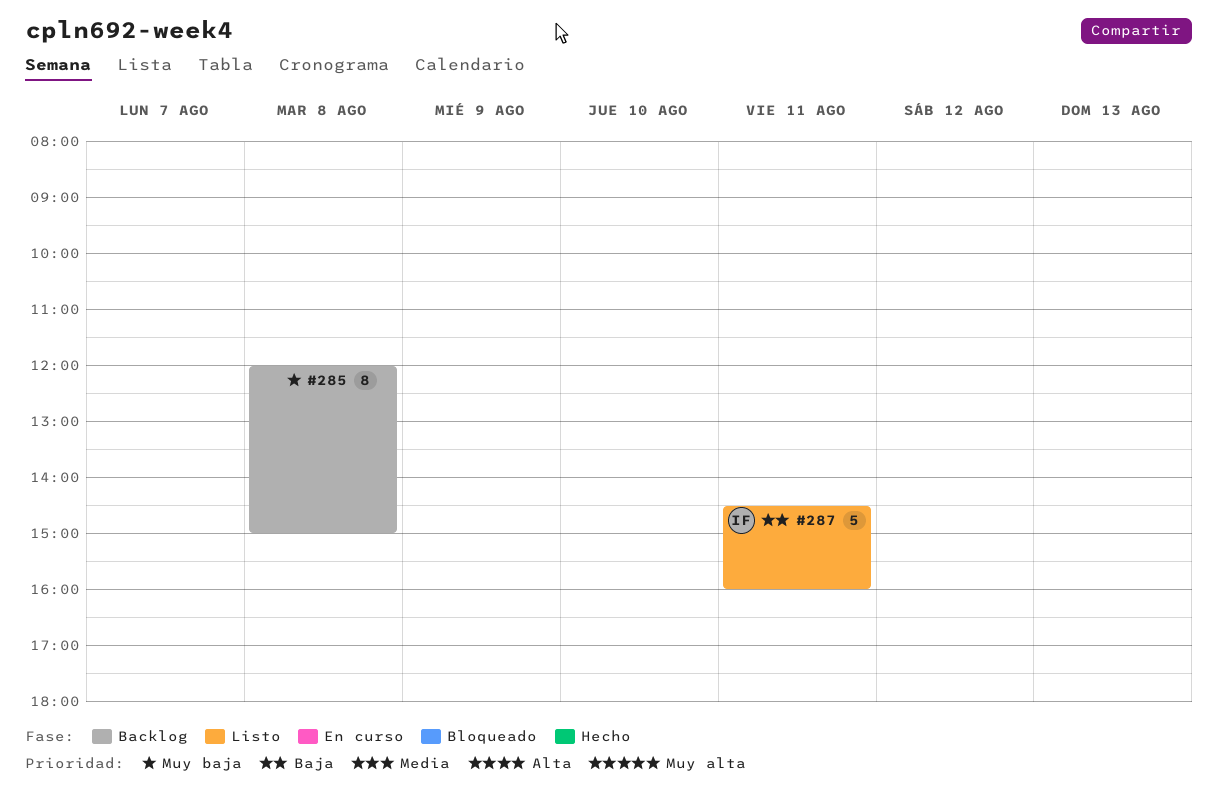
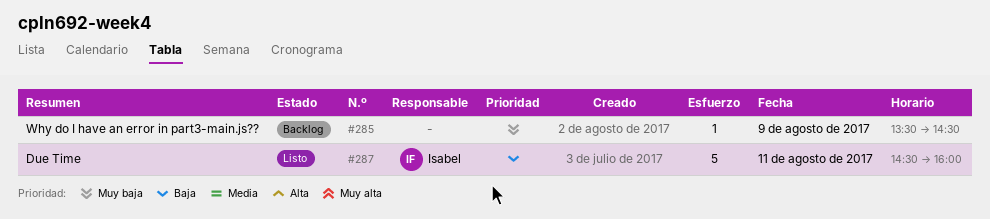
#285, estimate: 8 -> 1
#285, day: Aug 8 -> Aug 9
#285, begins: 12:00 -> 13:30
#285, ends: 15:00 -> 14:30

